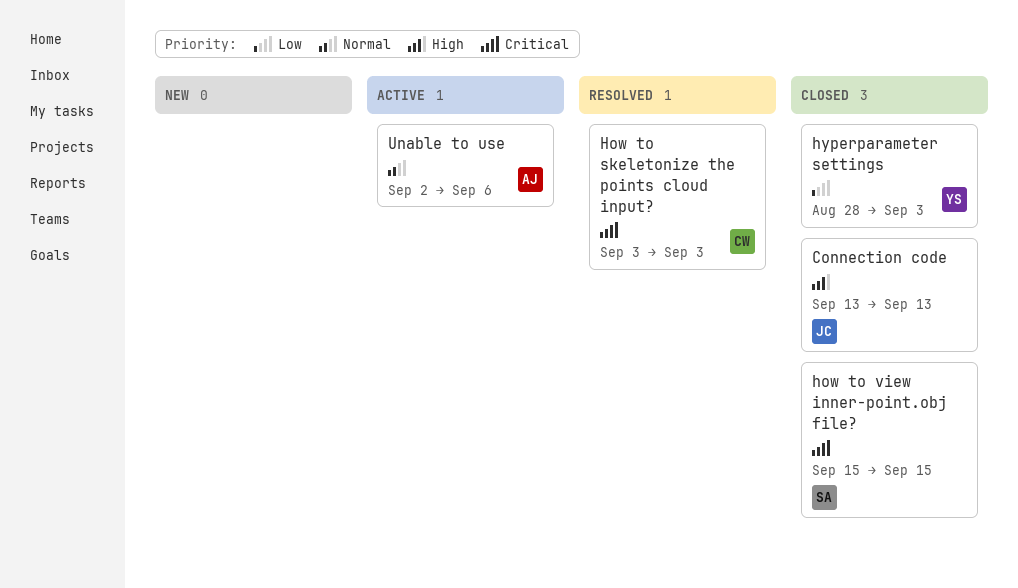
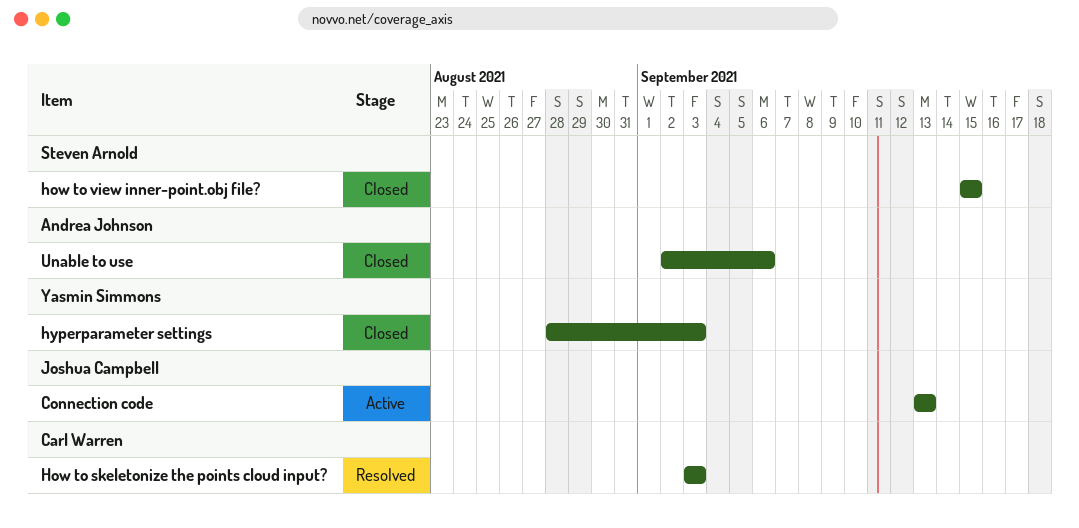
Connection code, status: Closed -> Active
Unable to use, status: Active -> Closed

